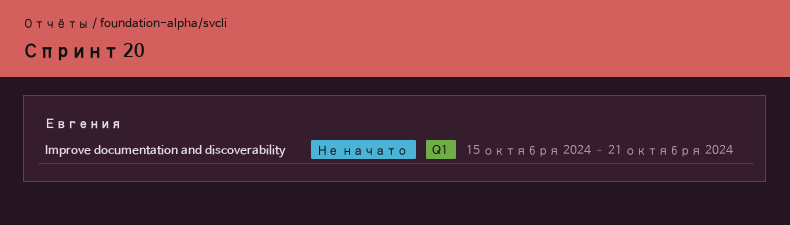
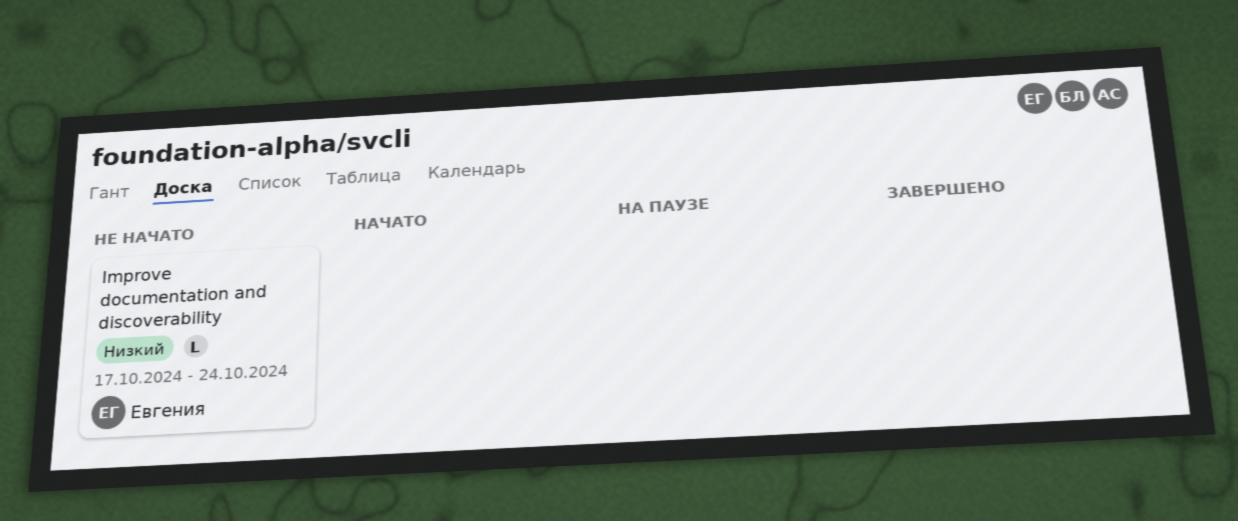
Improve documentation and discoverability, start: Oct 15 -> Oct 17
Improve documentation and discoverability, due: Oct 21 -> Oct 24

